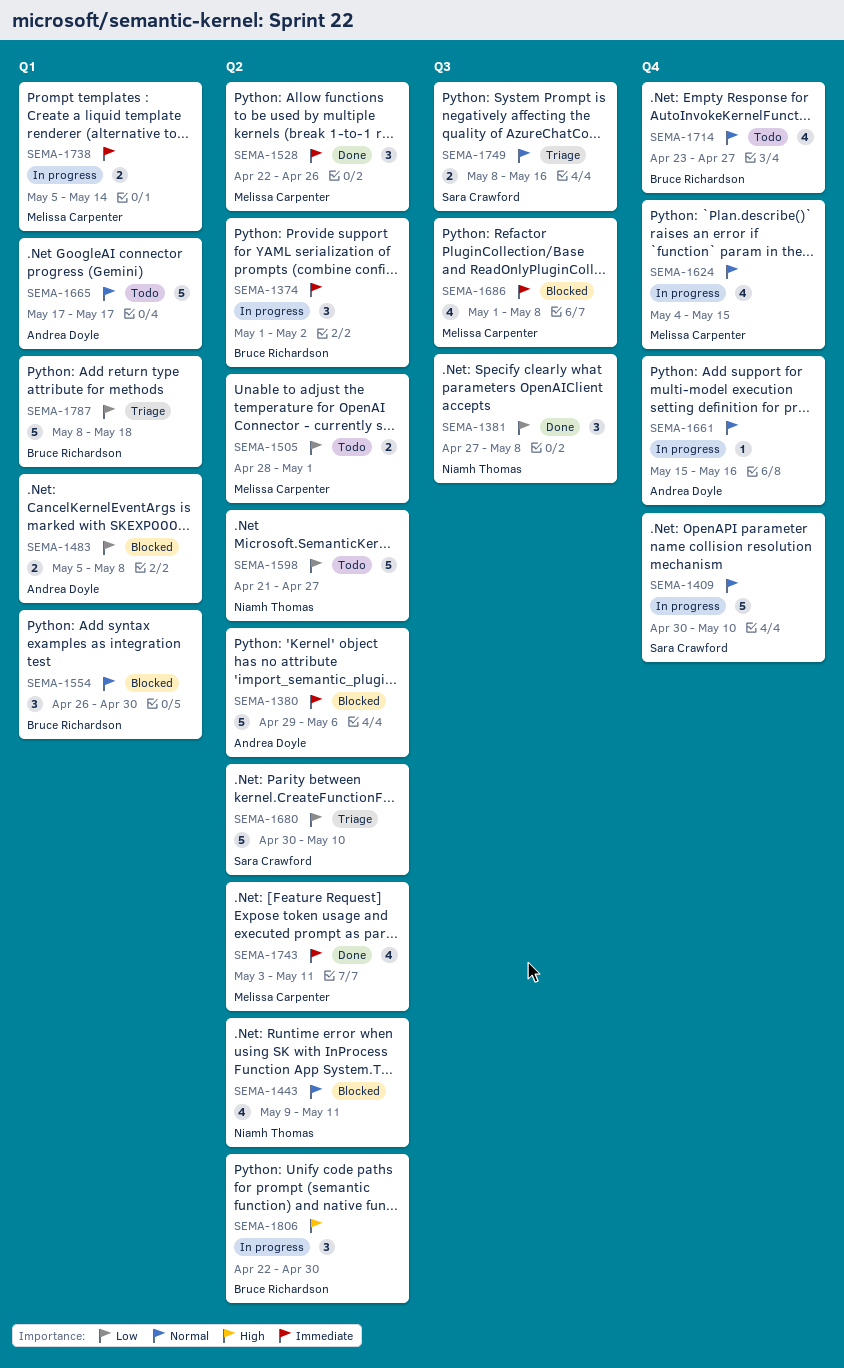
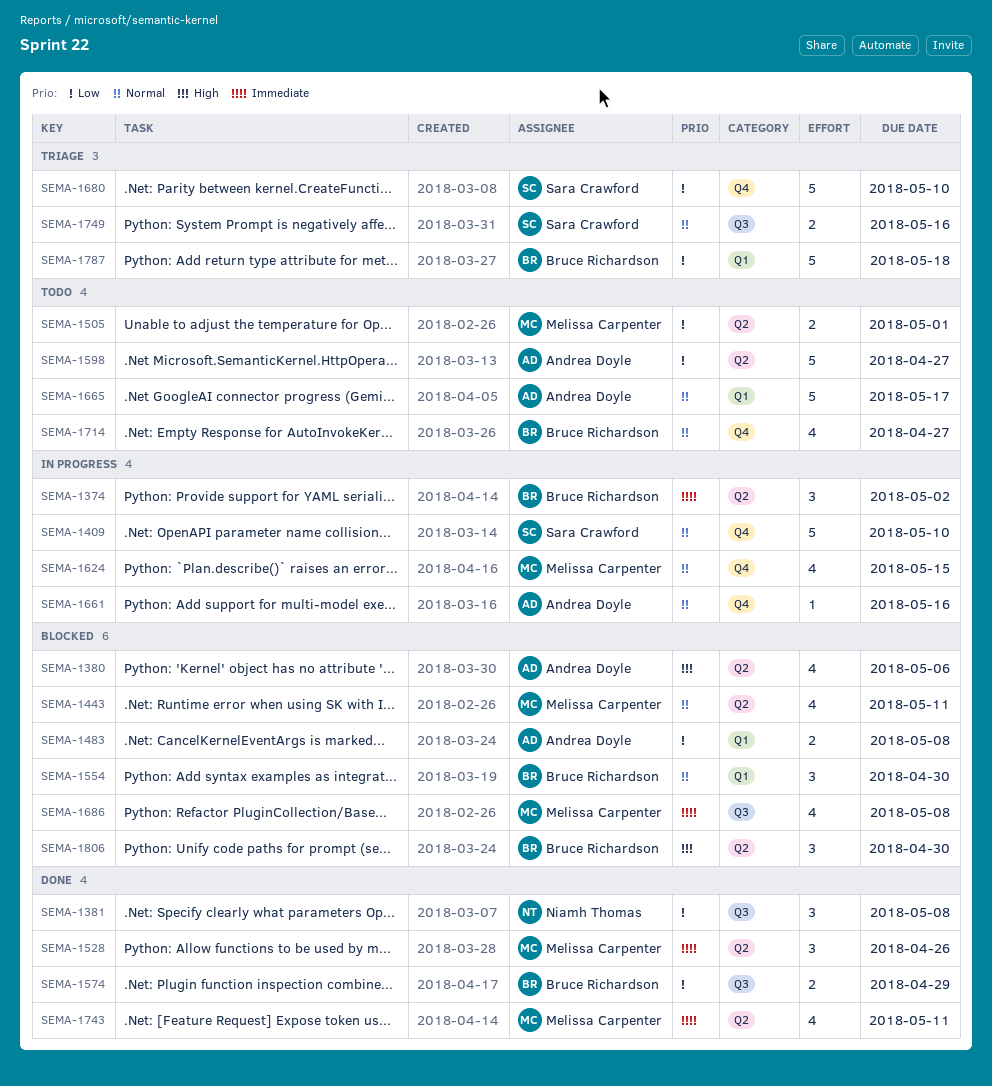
SEMA-1380, priority: Immediate -> High
SEMA-1380, estimate: 5 -> 4
SEMA-1443, owner: Niamh Thomas -> Melissa Carpenter
SEMA-1574: none -> present
SEMA-1598, owner: Niamh Thomas -> Andrea Doyle
SEMA-1680, label: Q2 -> Q4
SEMA-1738: present -> none
SEMA-1806, status: In progress -> Blocked

